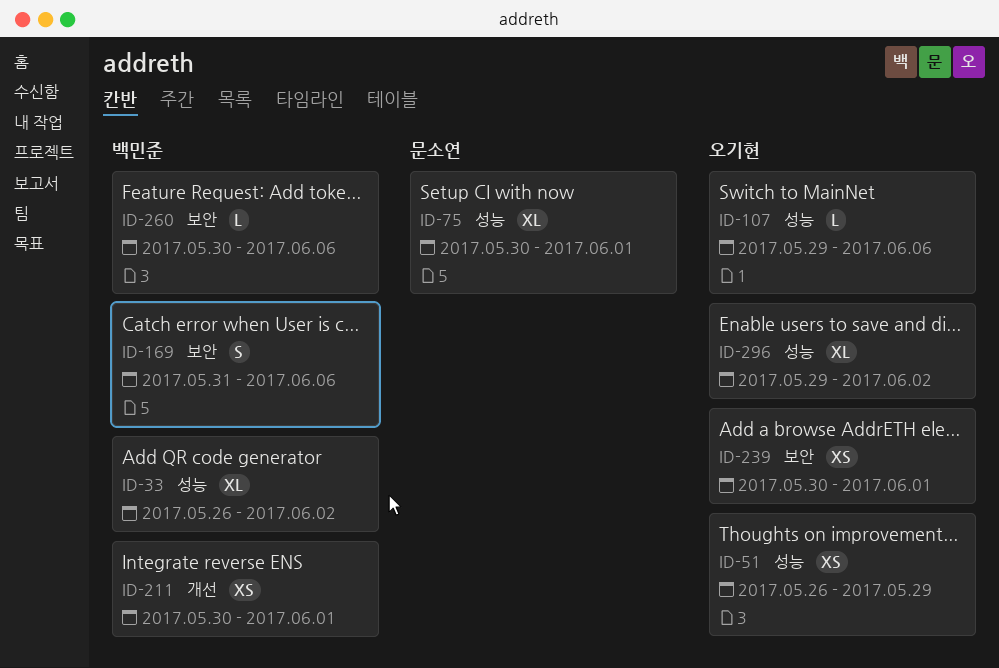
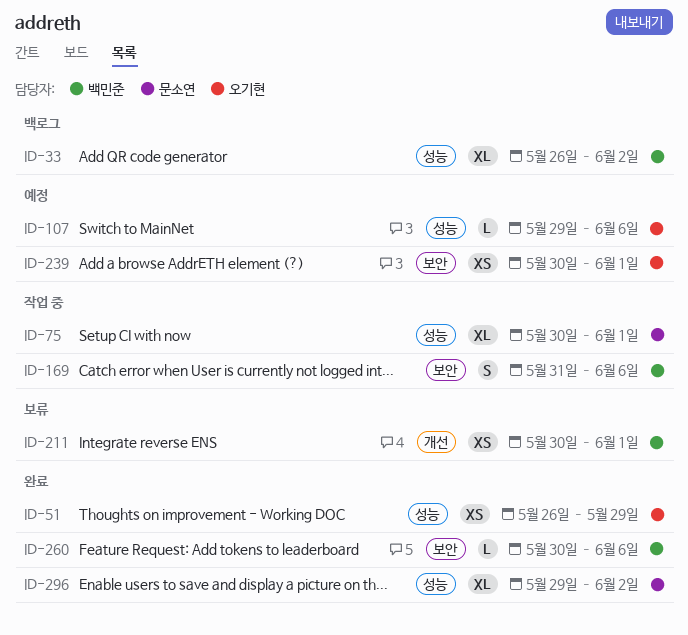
ID-296, owner: 오기현 -> 문소연

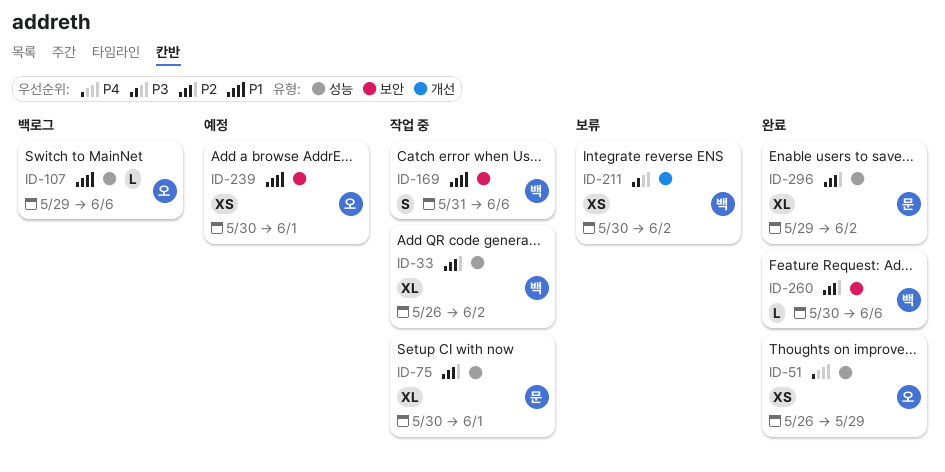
ID-33, status: 백로그 -> 작업 중
ID-107, status: 예정 -> 백로그
ID-211, due: Jun 1 -> Jun 2

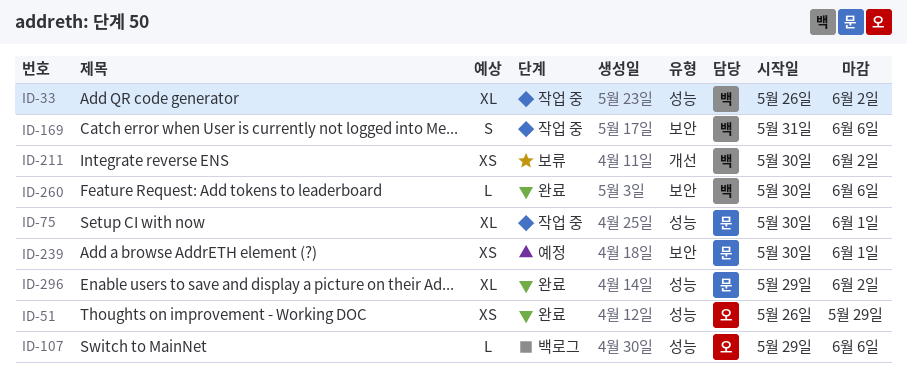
ID-239, owner: 오 -> 문

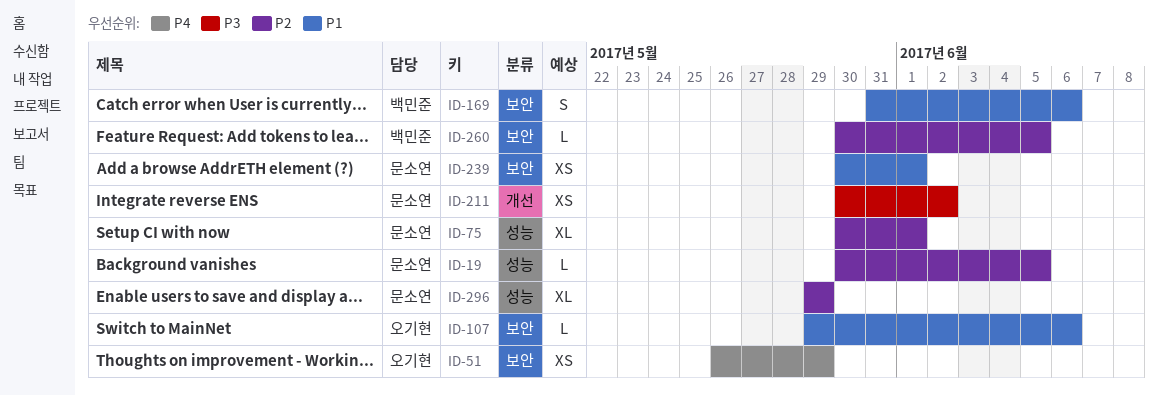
ID-19: none -> present
ID-33: present -> none
ID-51, label: 성능 -> 보안
ID-107, label: 성능 -> 보안
ID-211, owner: 백민준 -> 문소연
ID-260, due: Jun 6 -> Jun 5
ID-296, due: Jun 2 -> May 29

